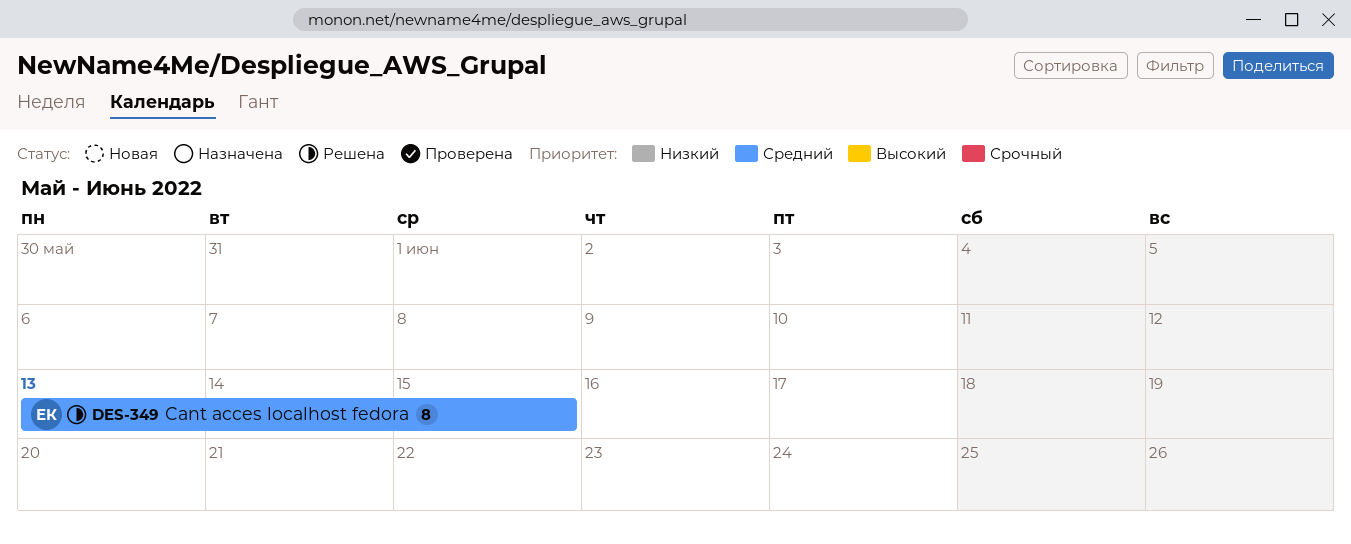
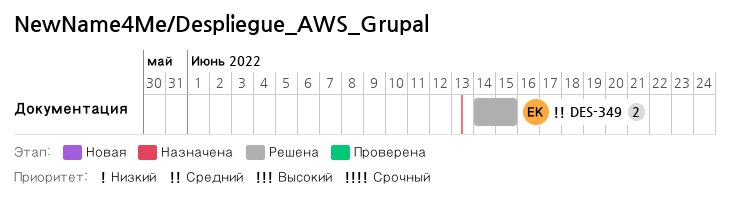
DES-349, estimate: 8 -> 2
DES-349, start: Jun 13 -> Jun 14

